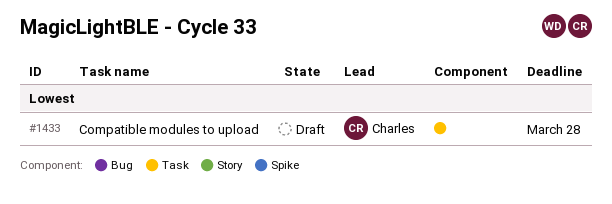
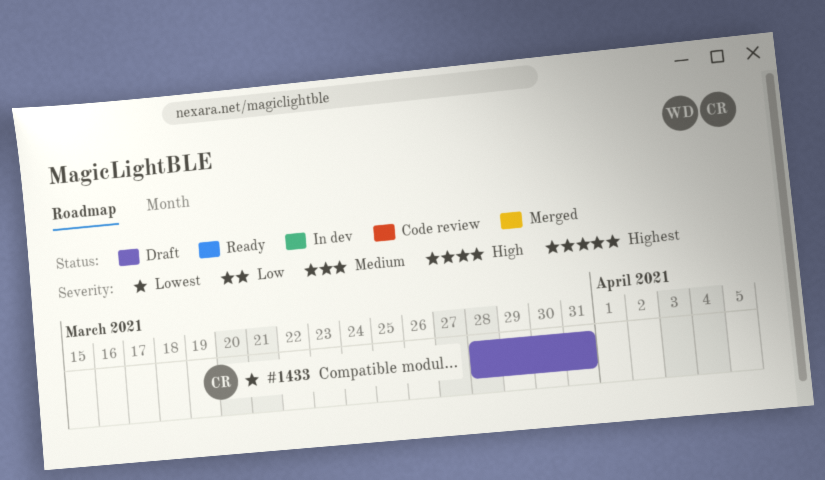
#1433, due: Mar 28 -> Mar 31

